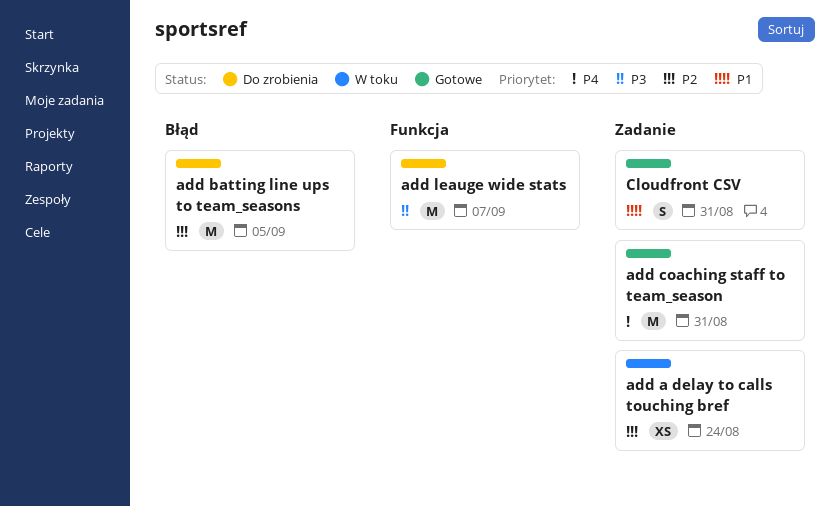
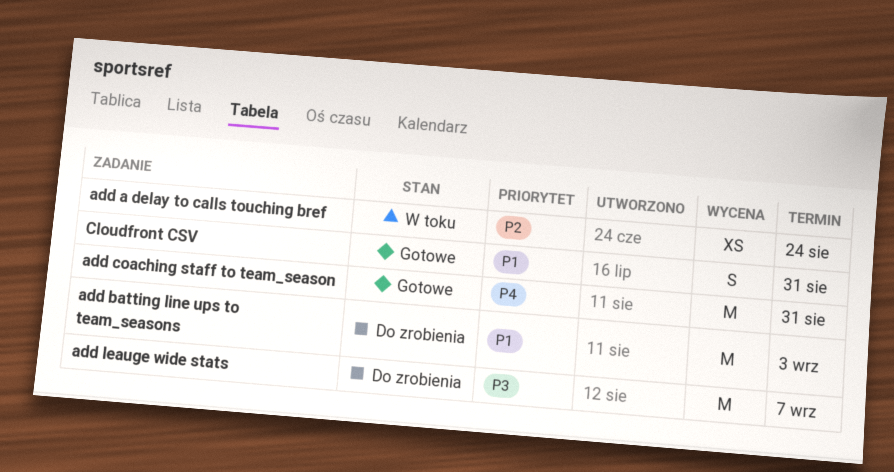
add batting line ups to team_seasons, priority: P2 -> P1
add batting line ups to team_seasons, due: Sep 5 -> Sep 3

